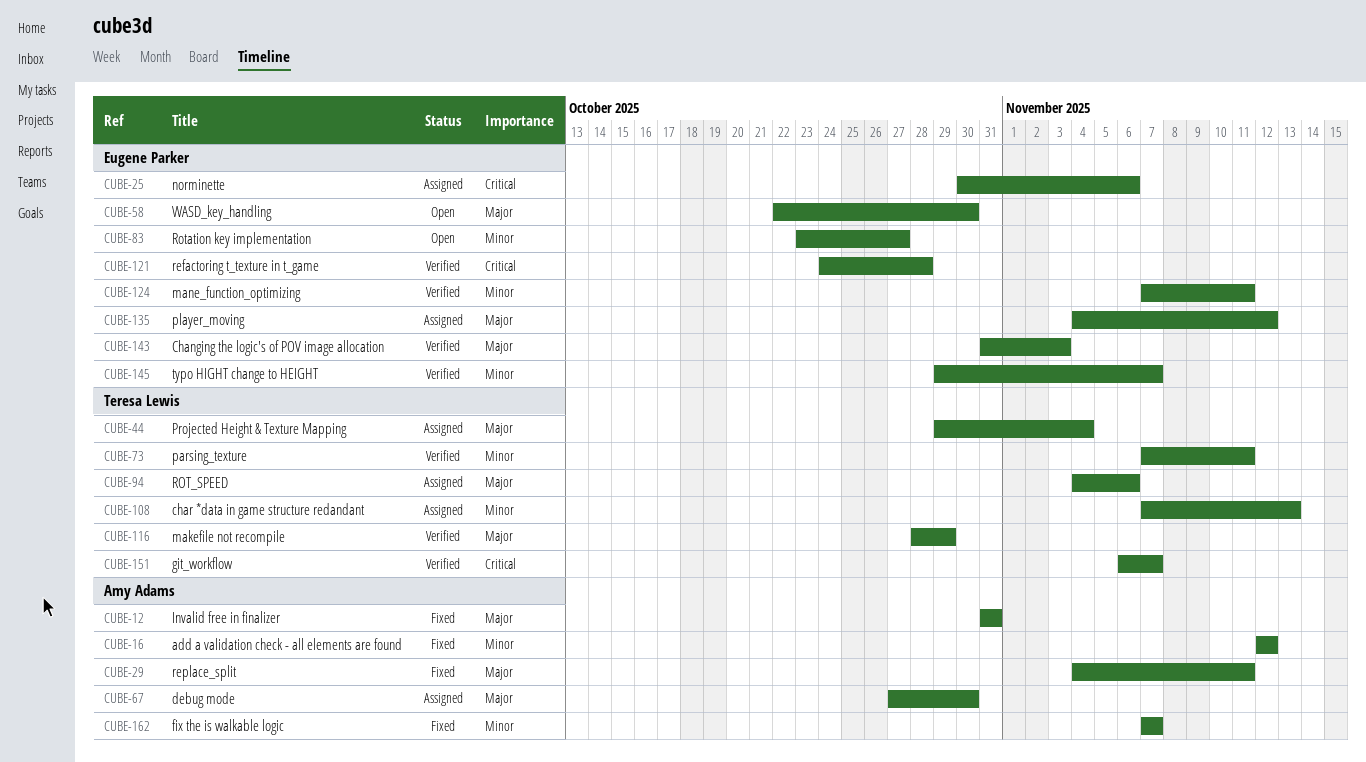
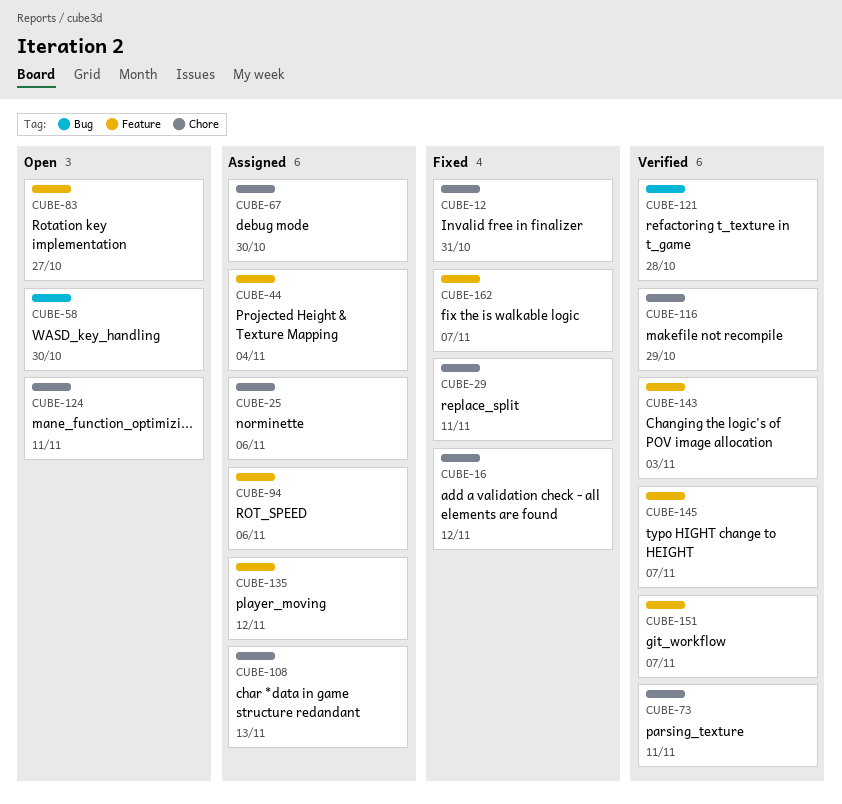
CUBE-124, status: Verified -> Open

